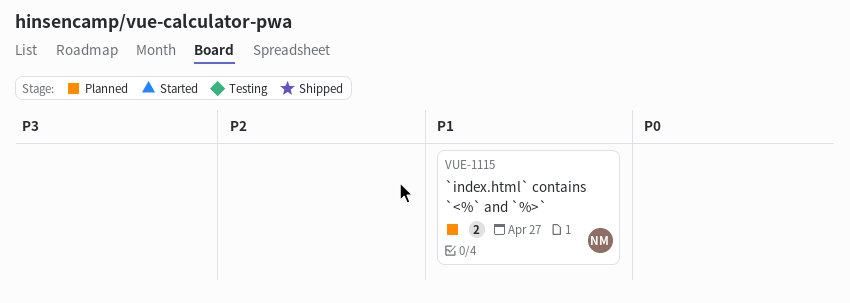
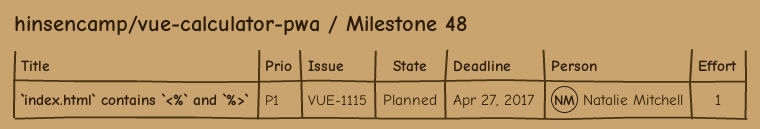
VUE-1115, estimate: 2 -> 1

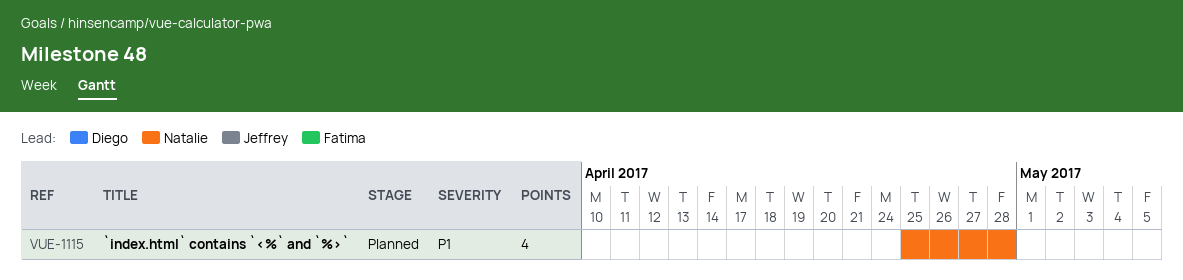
VUE-1115, estimate: 1 -> 4
VUE-1115, due: Apr 27 -> Apr 28

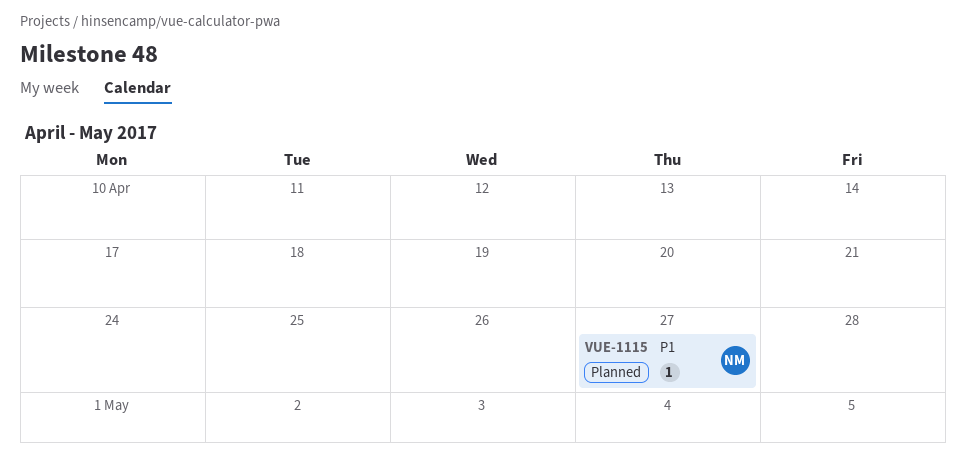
VUE-1115, estimate: 4 -> 1
VUE-1115, due: Apr 28 -> Apr 27

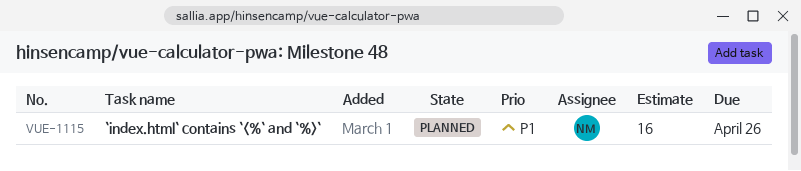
VUE-1115, estimate: 1 -> 16
VUE-1115, due: Apr 27 -> Apr 26

